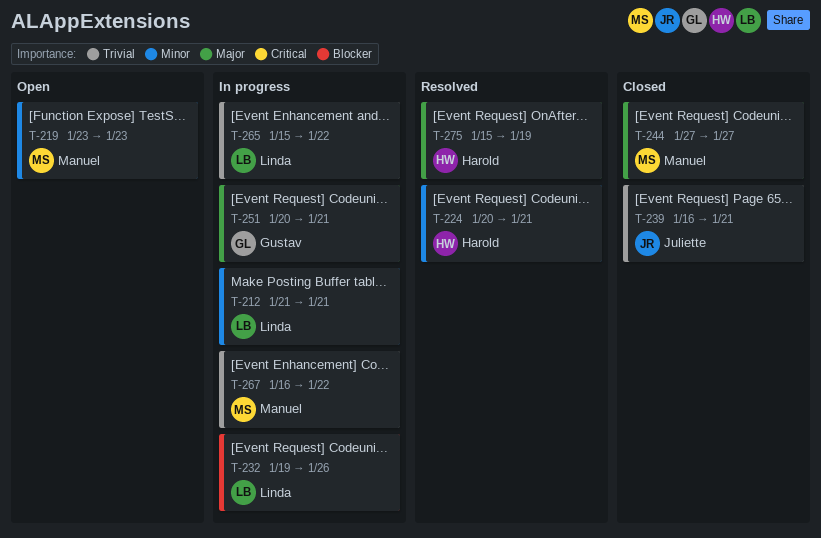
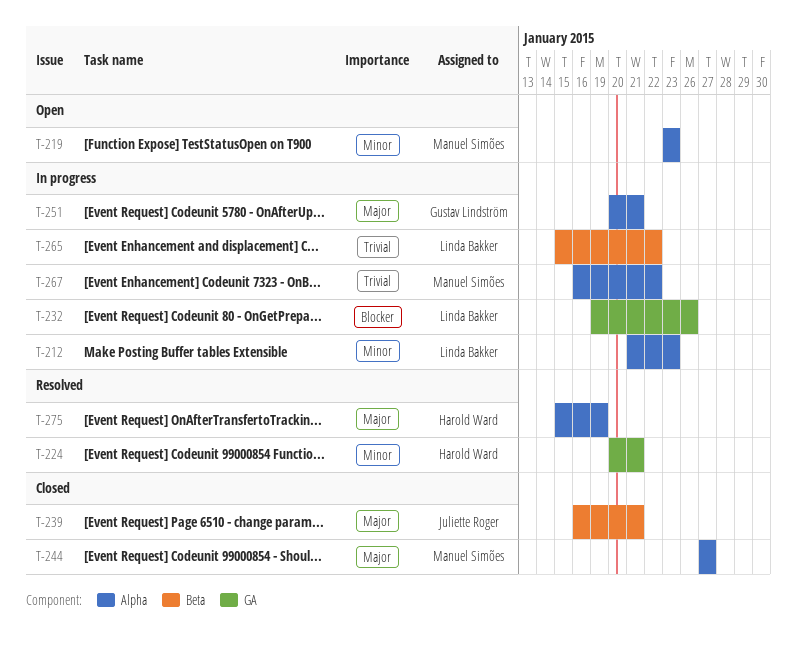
T-212, due: Jan 21 -> Jan 23
T-239, priority: Trivial -> Major

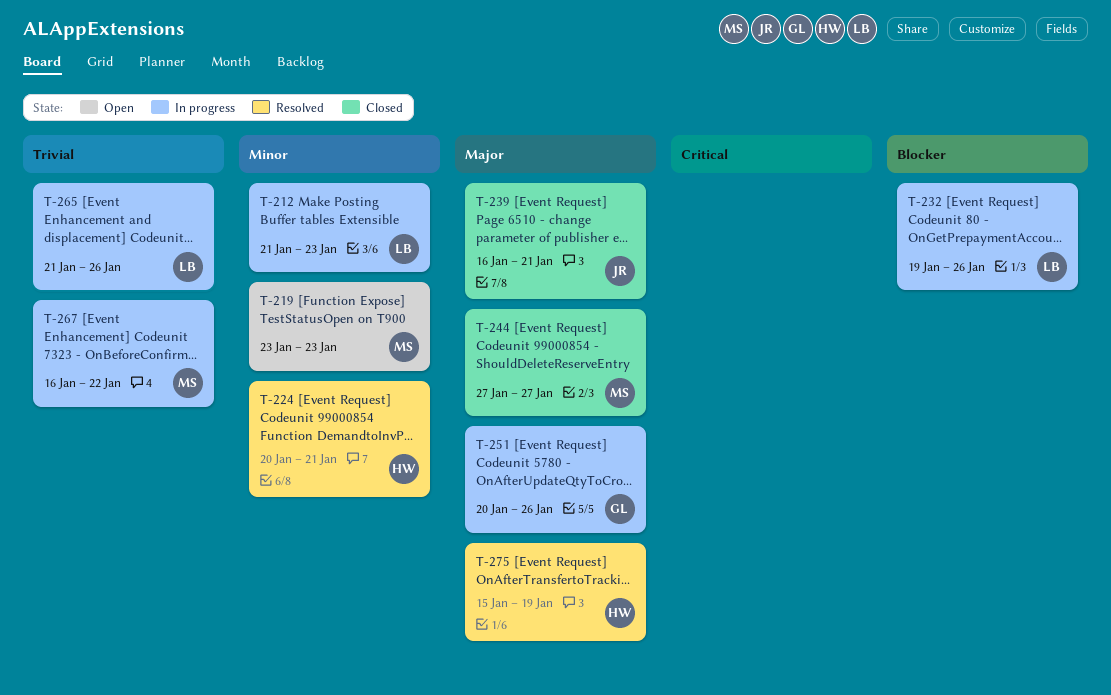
T-251, due: Jan 21 -> Jan 26
T-265, start: Jan 15 -> Jan 21
T-265, due: Jan 22 -> Jan 26

